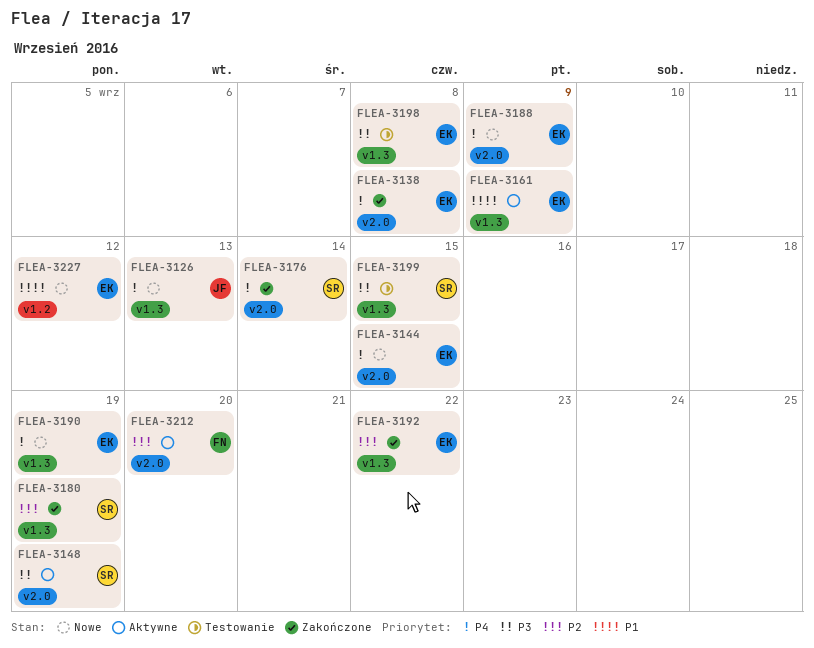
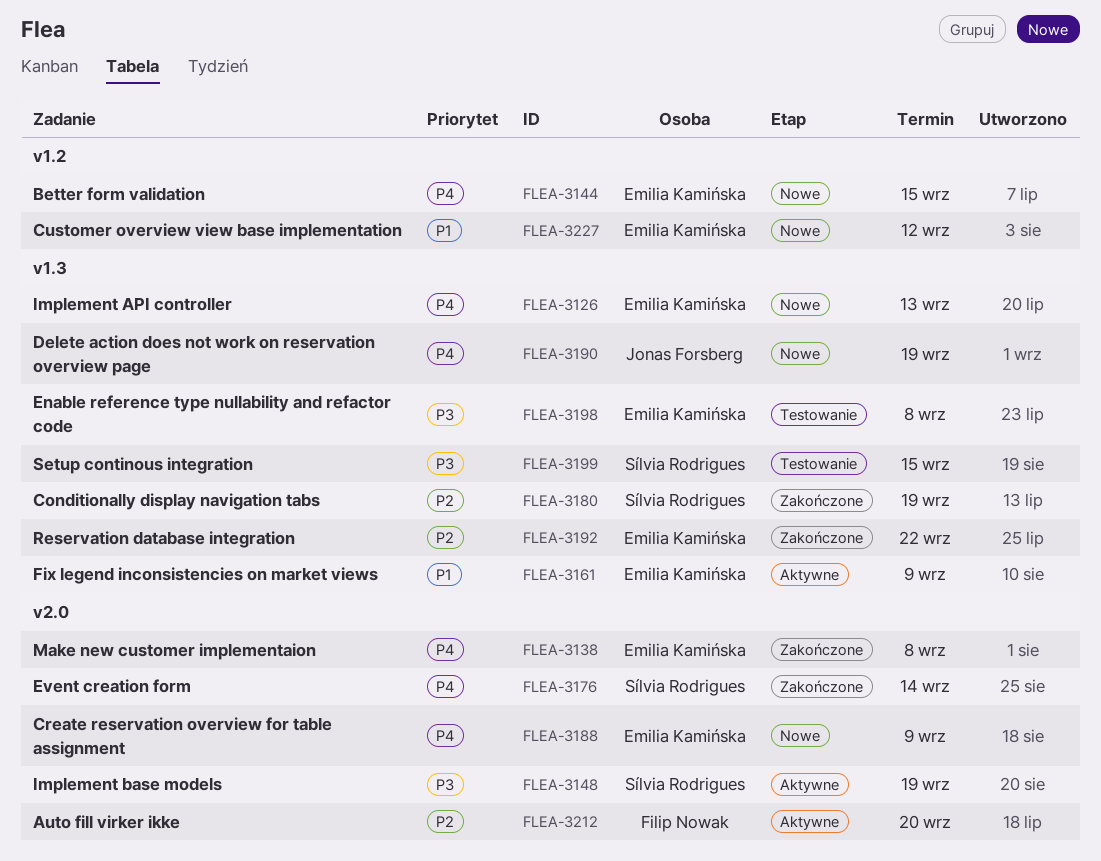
FLEA-3126, owner: Jonas Forsberg -> Emilia Kamińska
FLEA-3144, label: v2.0 -> v1.2
FLEA-3190, owner: Emilia Kamińska -> Jonas Forsberg

